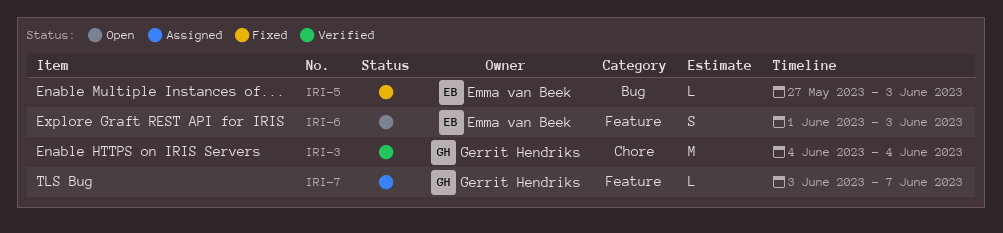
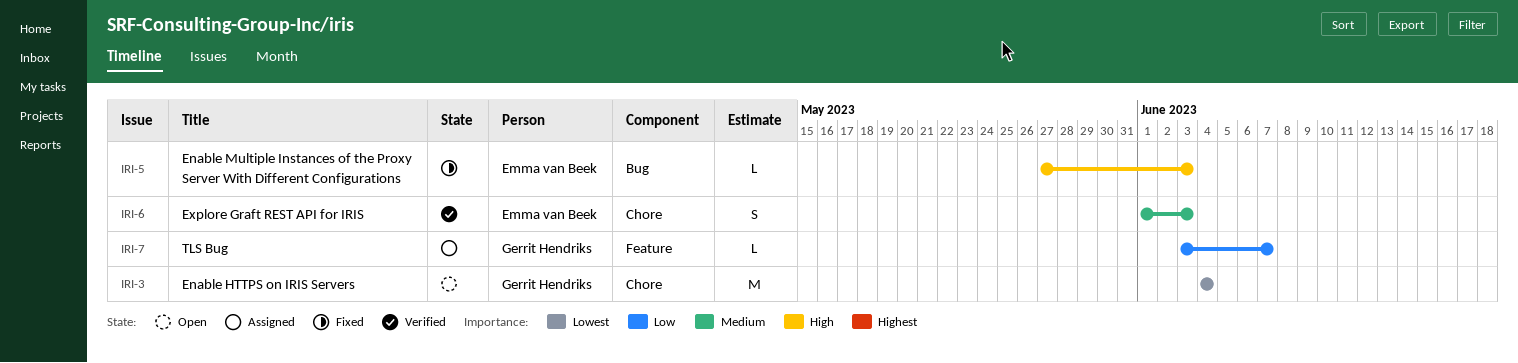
IRI-3, status: Verified -> Open
IRI-6, status: Open -> Verified
IRI-6, label: Feature -> Chore

